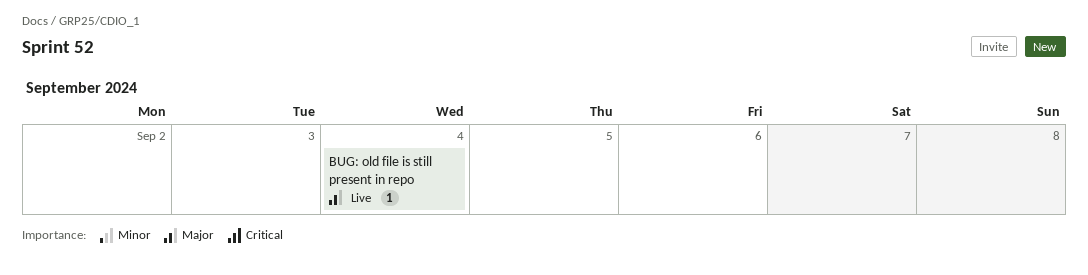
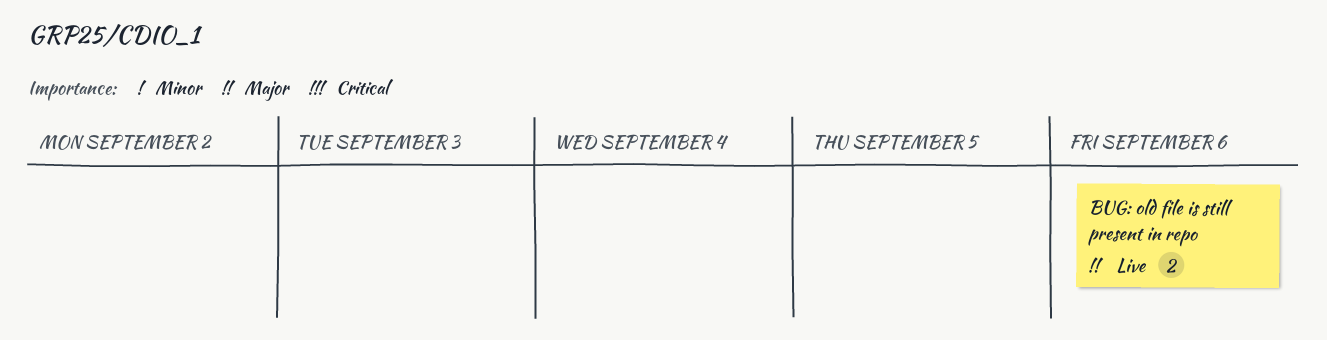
BUG: old file is still present in repo, estimate: 1 -> 2
BUG: old file is still present in repo, due: Sep 4 -> Sep 6

